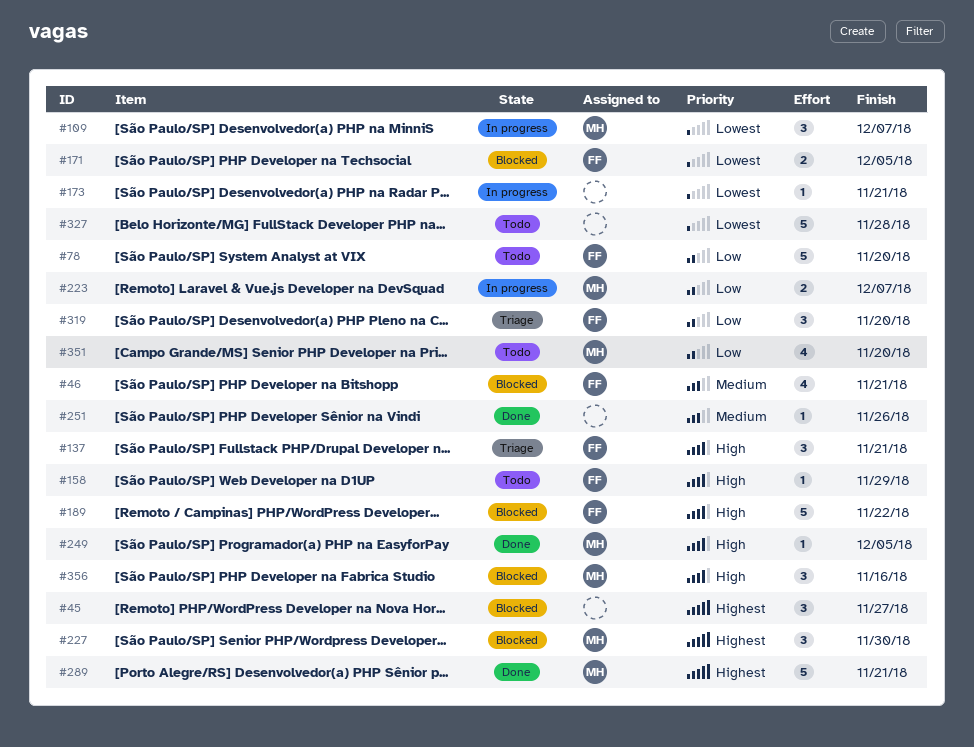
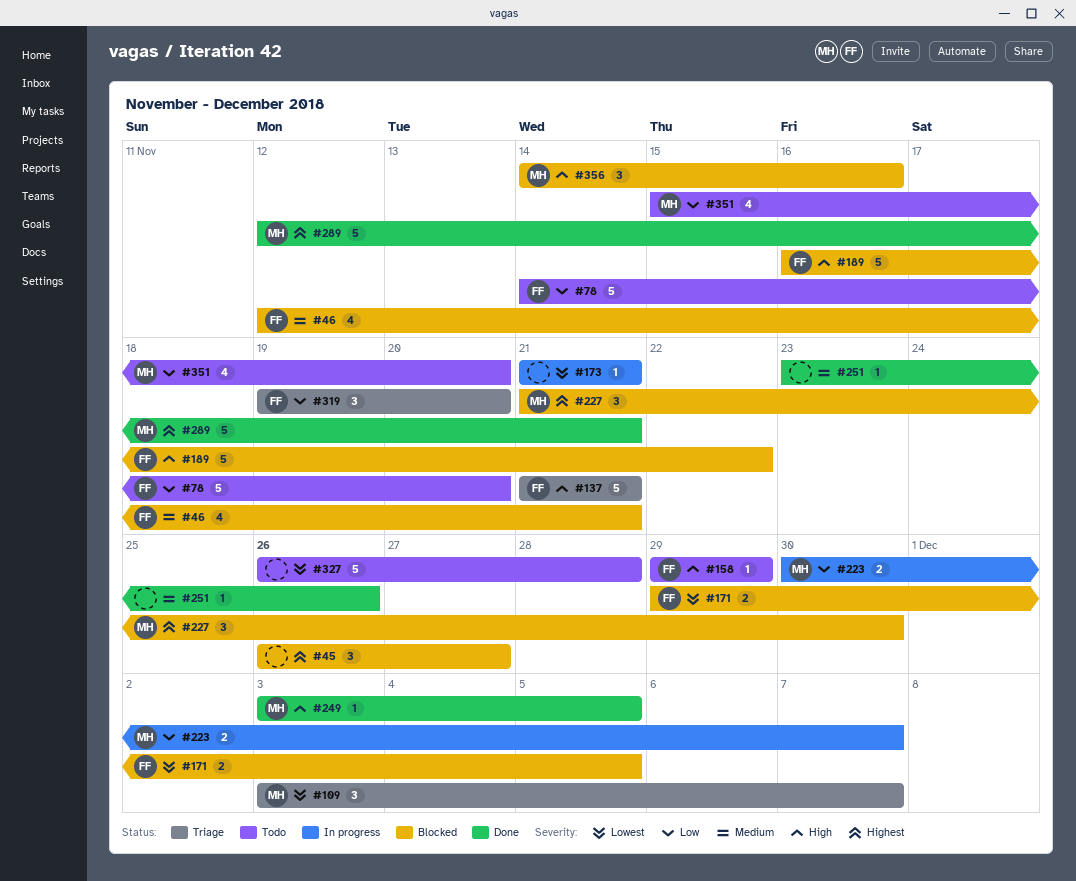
#109, status: In progress -> Triage
#137, estimate: 3 -> 5

